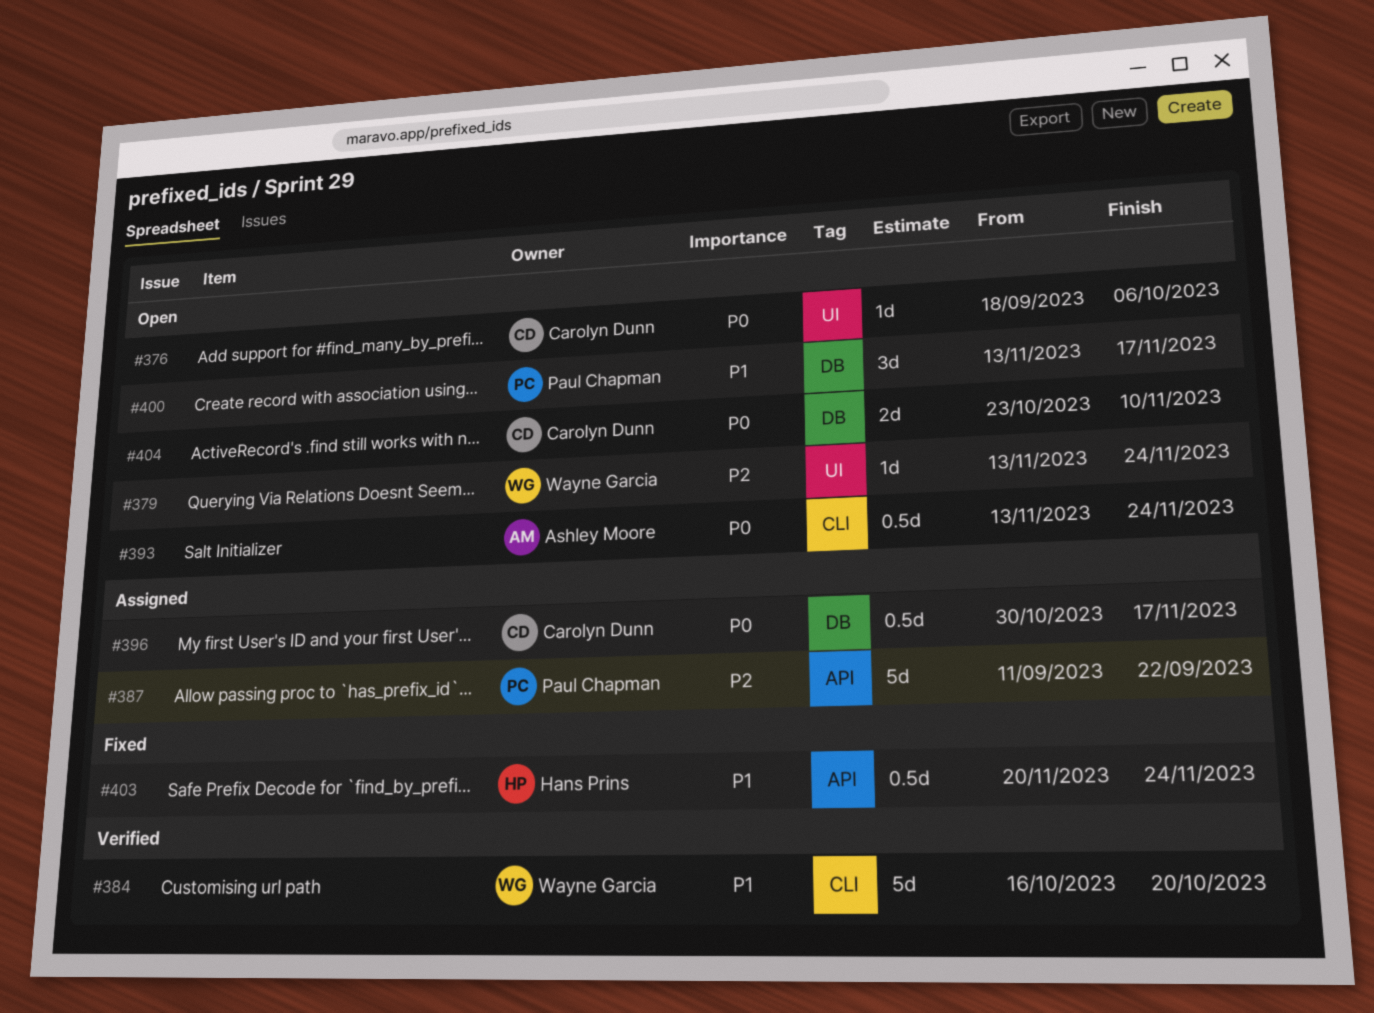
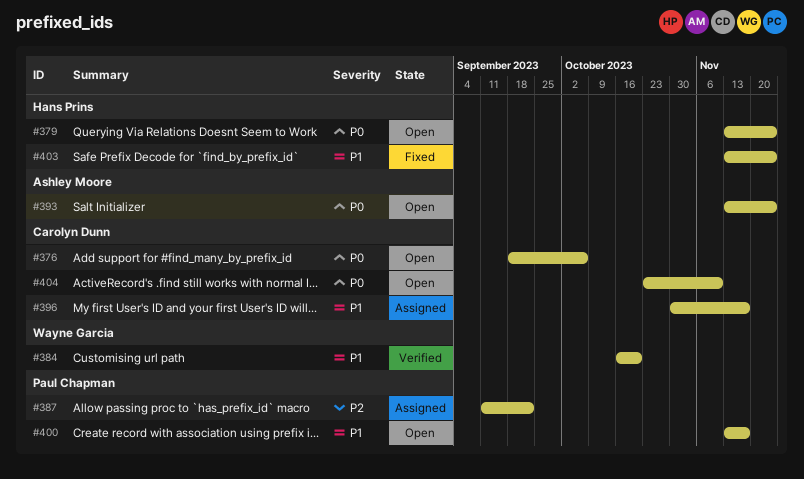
#379, owner: Wayne Garcia -> Hans Prins
#379, priority: P2 -> P0
#396, priority: P0 -> P1
#403, start: Nov 20 -> Nov 13

